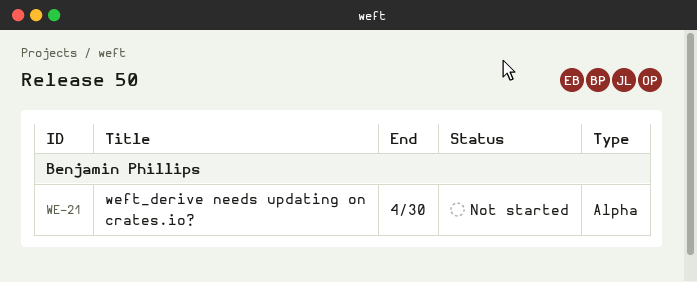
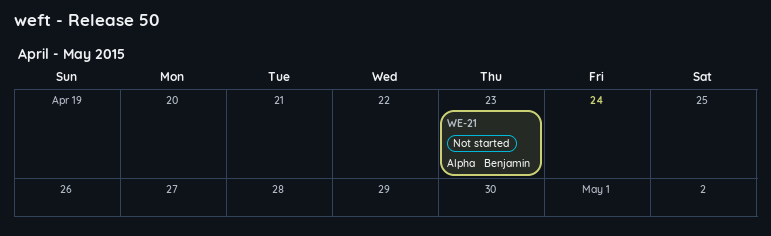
WE-21, due: Apr 30 -> Apr 23

